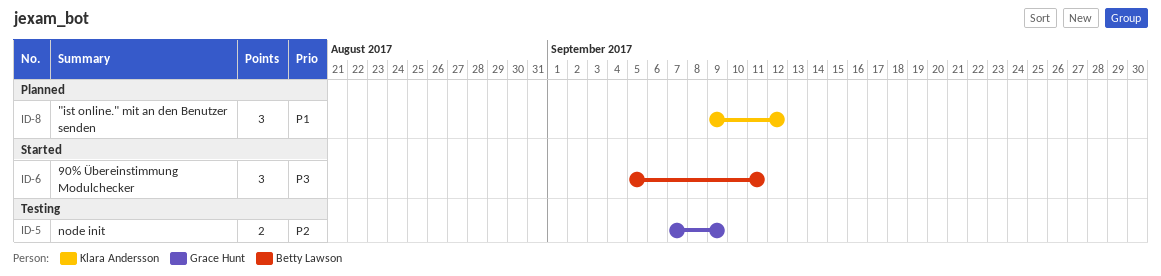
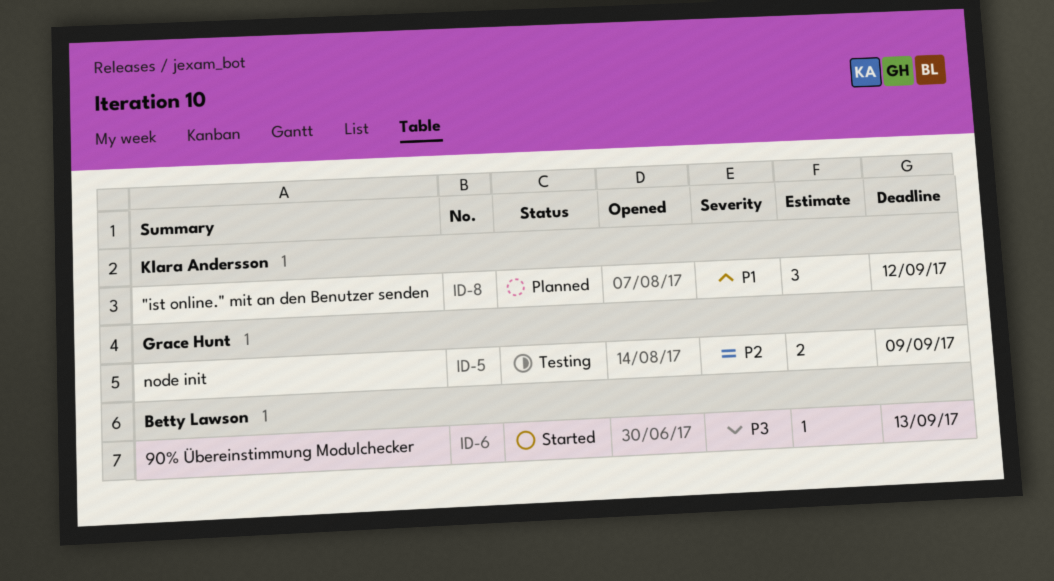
ID-6, estimate: 3 -> 1
ID-6, due: Sep 11 -> Sep 13

